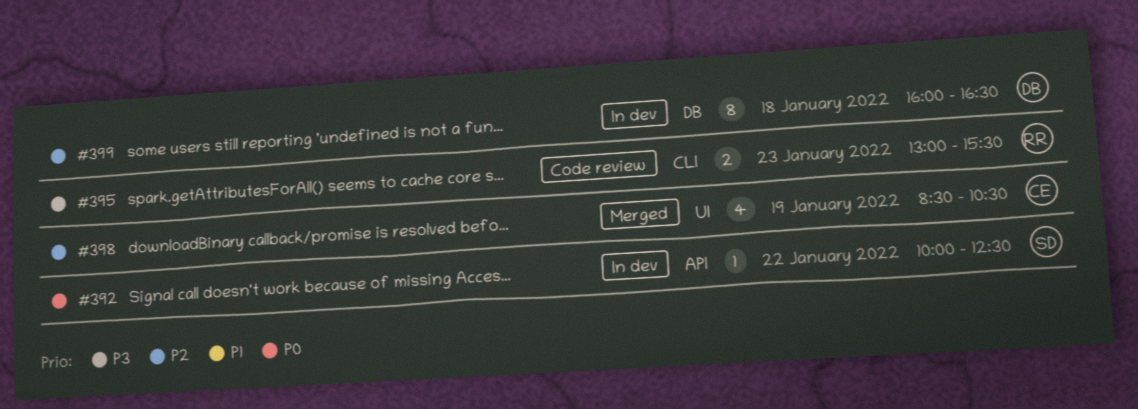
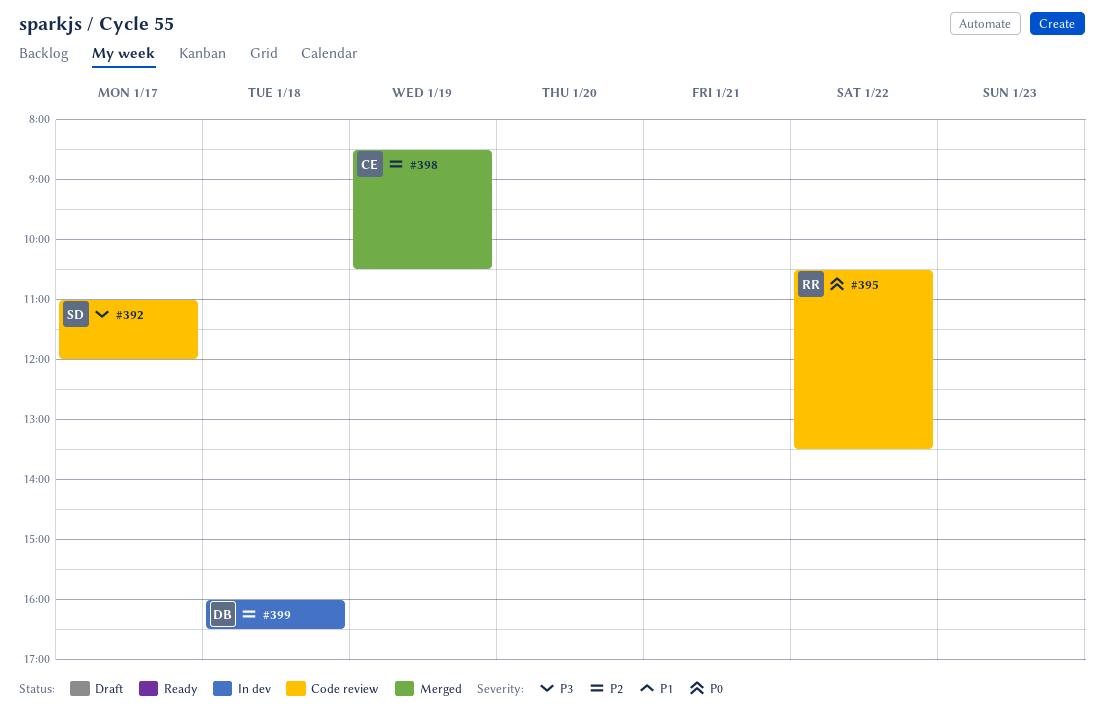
#392, status: In dev -> Code review
#392, priority: P0 -> P3
#392, day: Jan 22 -> Jan 17
#392, begins: 10:00 -> 11:00
#392, ends: 12:30 -> 12:00
#395, priority: P3 -> P0
#395, day: Jan 23 -> Jan 22
#395, begins: 13:00 -> 10:30
#395, ends: 15:30 -> 13:30

